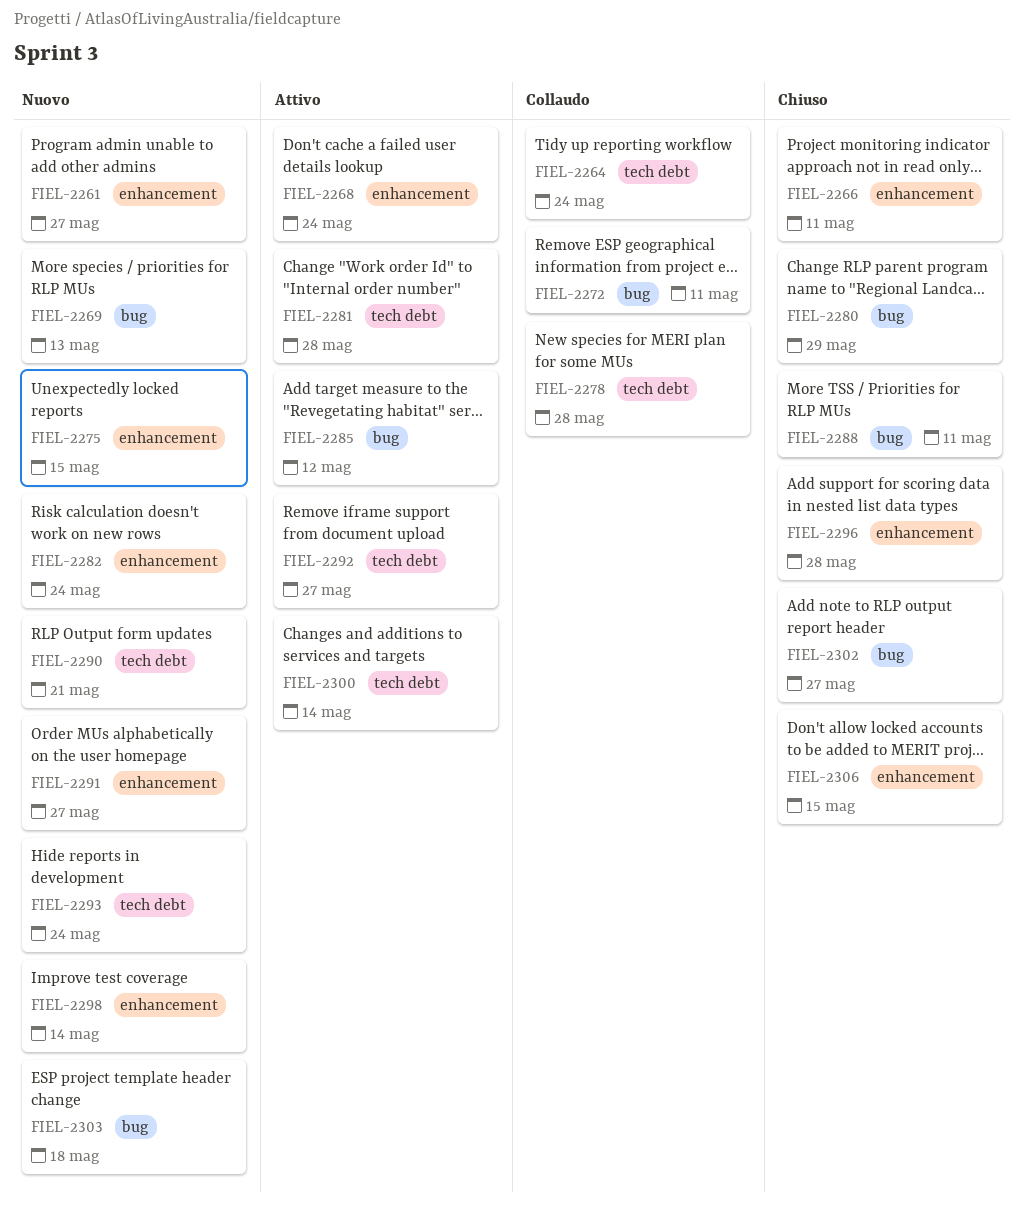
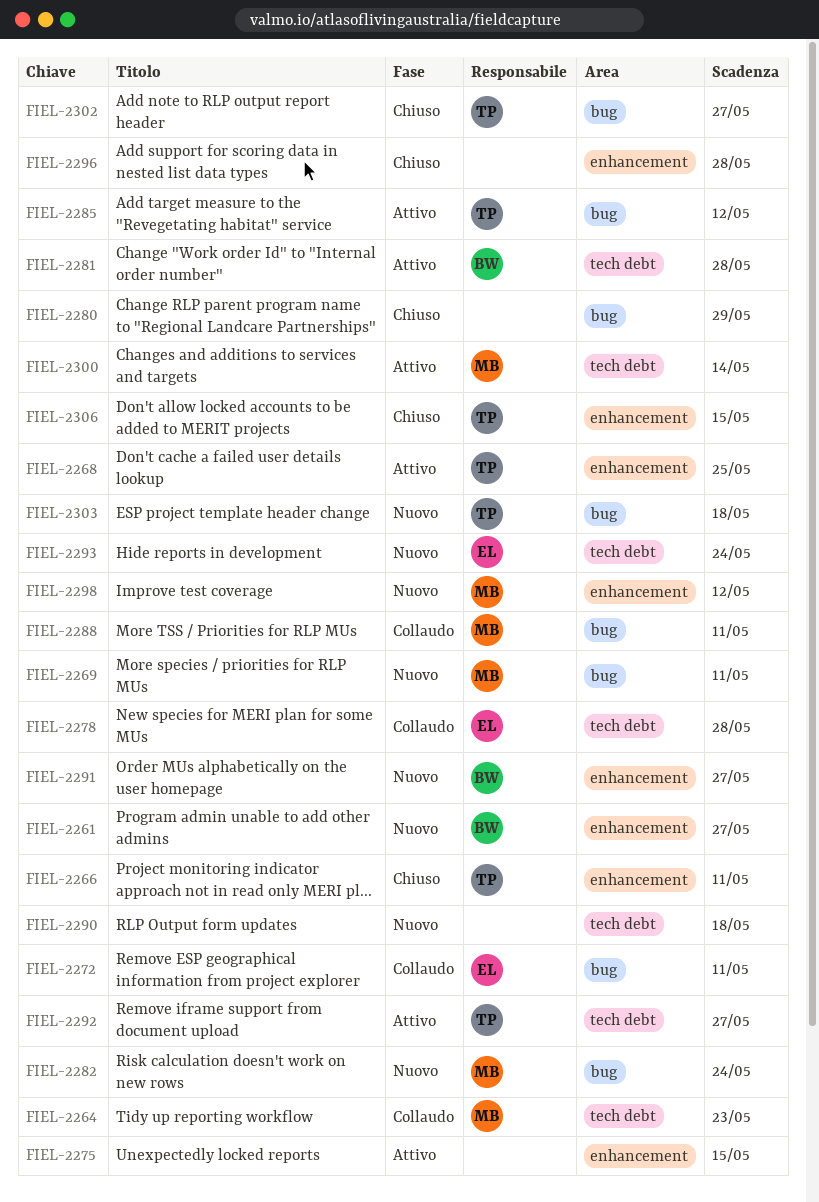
FIEL-2264, due: May 24 -> May 23
FIEL-2268, due: May 24 -> May 25
FIEL-2269, due: May 13 -> May 11
FIEL-2275, status: Nuovo -> Attivo
FIEL-2282, label: enhancement -> bug
FIEL-2288, status: Chiuso -> Collaudo
FIEL-2290, due: May 21 -> May 18
FIEL-2298, due: May 14 -> May 12

